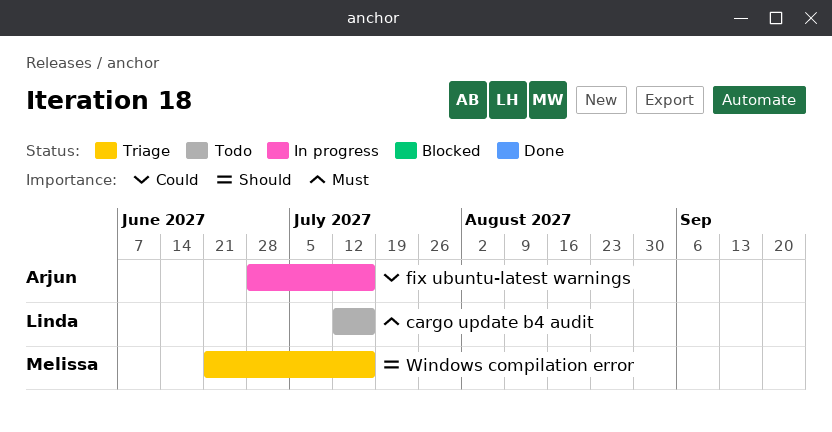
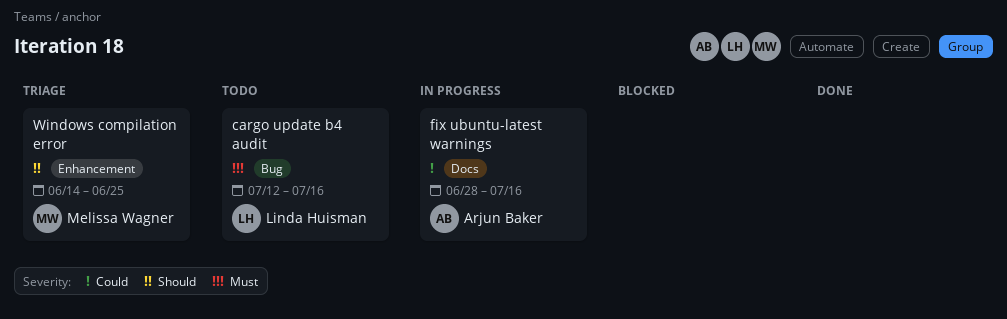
Windows compilation error, start: Jun 21 -> Jun 14
Windows compilation error, due: Jul 16 -> Jun 25

